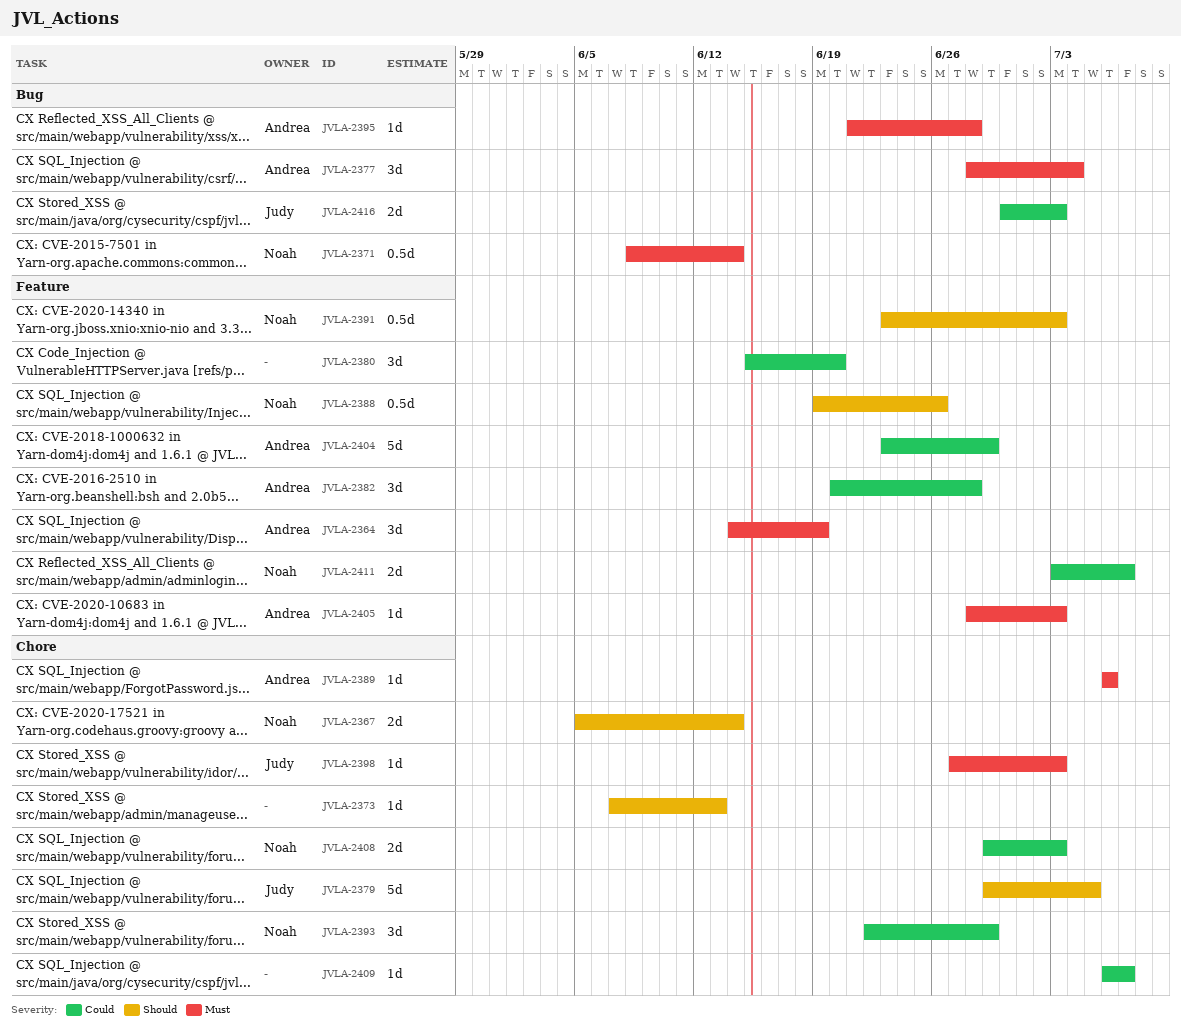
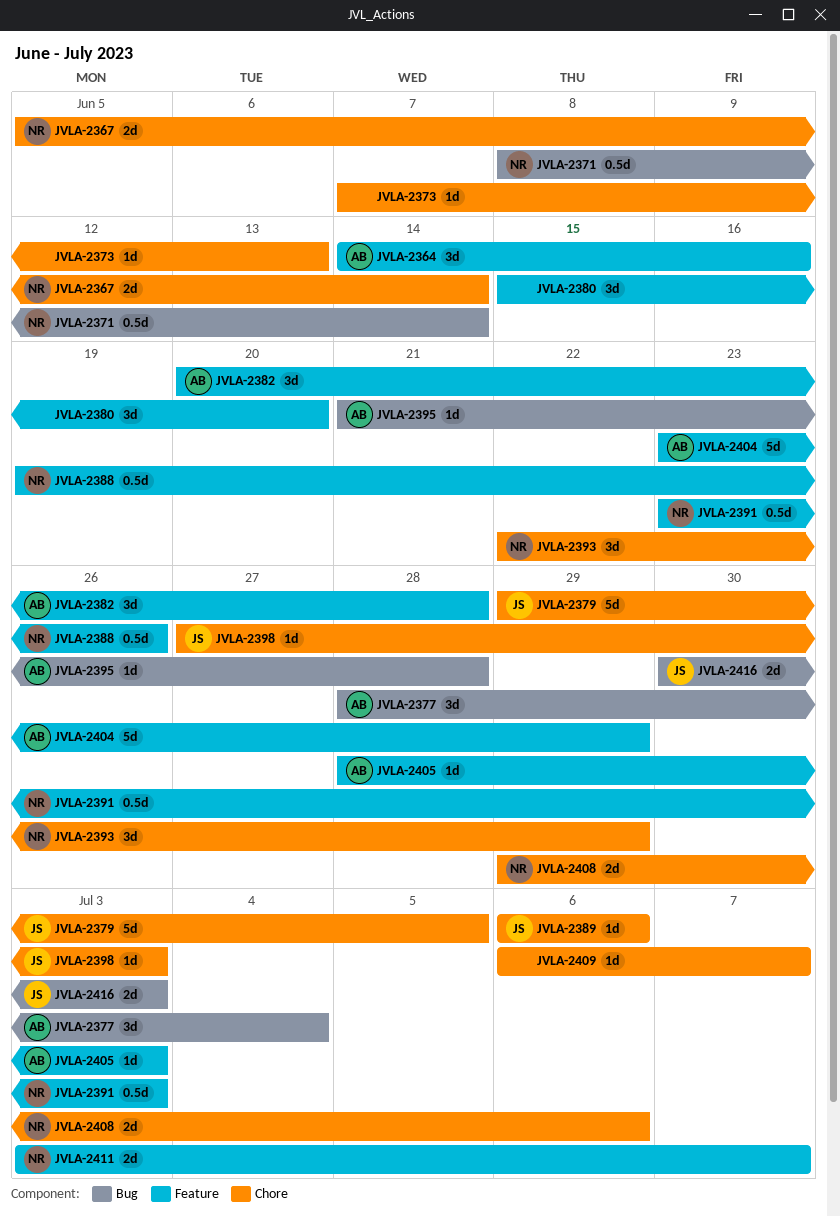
JVLA-2364, due: Jun 19 -> Jun 16
JVLA-2389, owner: Andrea -> Judy
JVLA-2408, due: Jul 3 -> Jul 6

